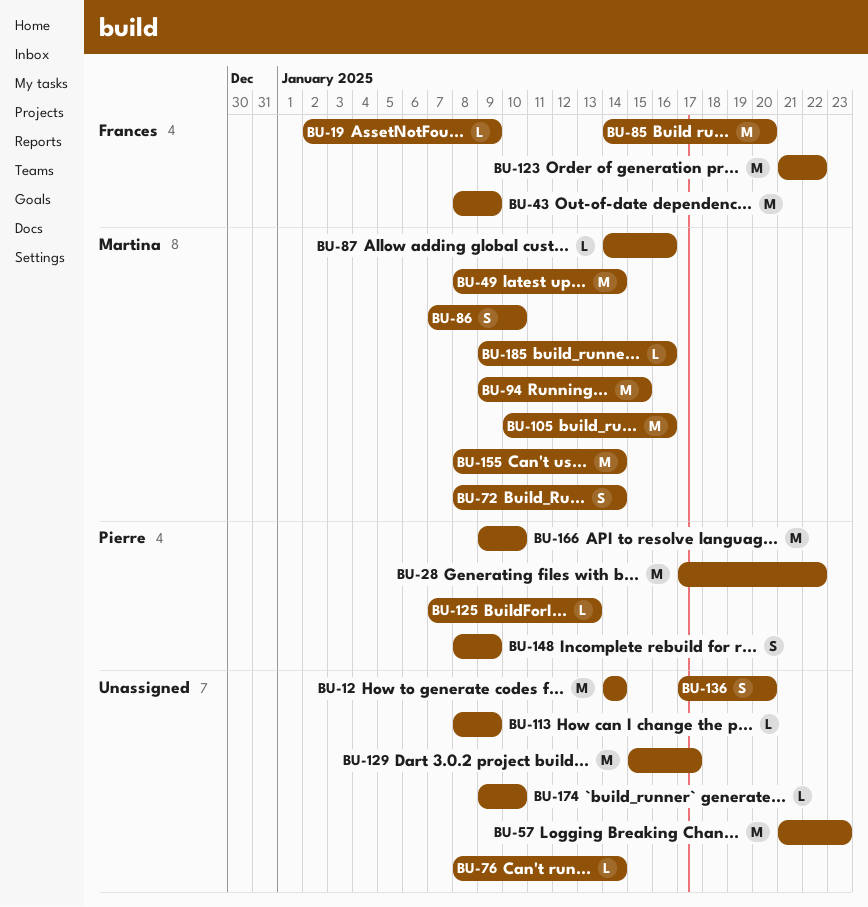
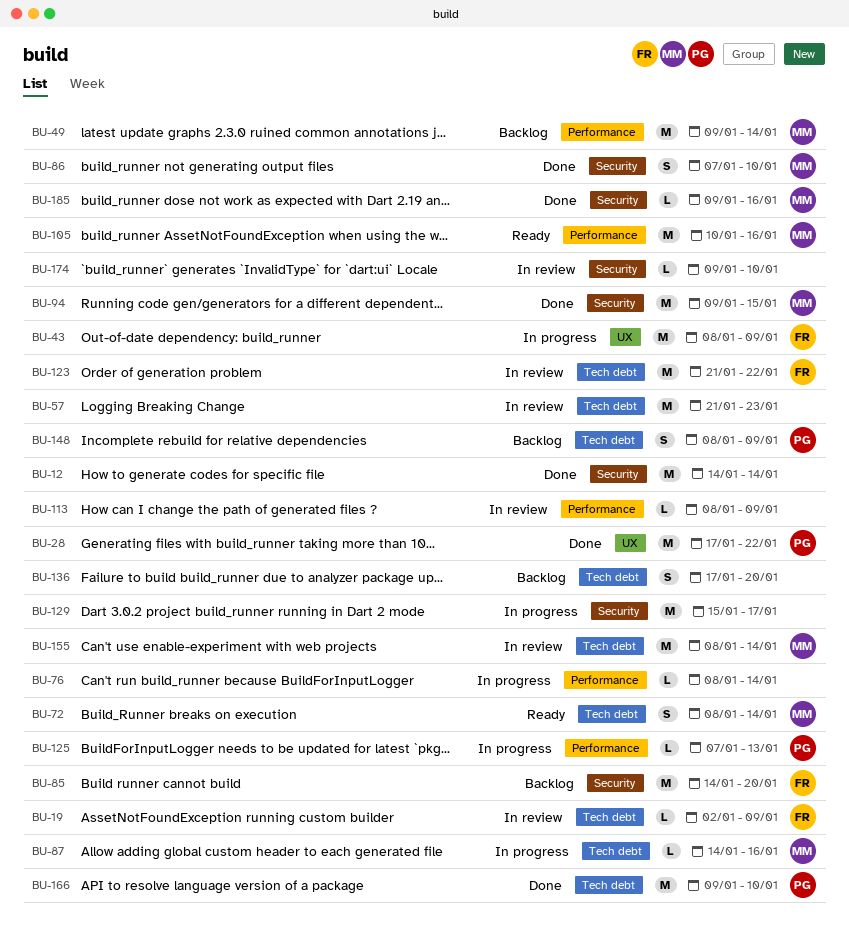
BU-49, start: Jan 8 -> Jan 9

